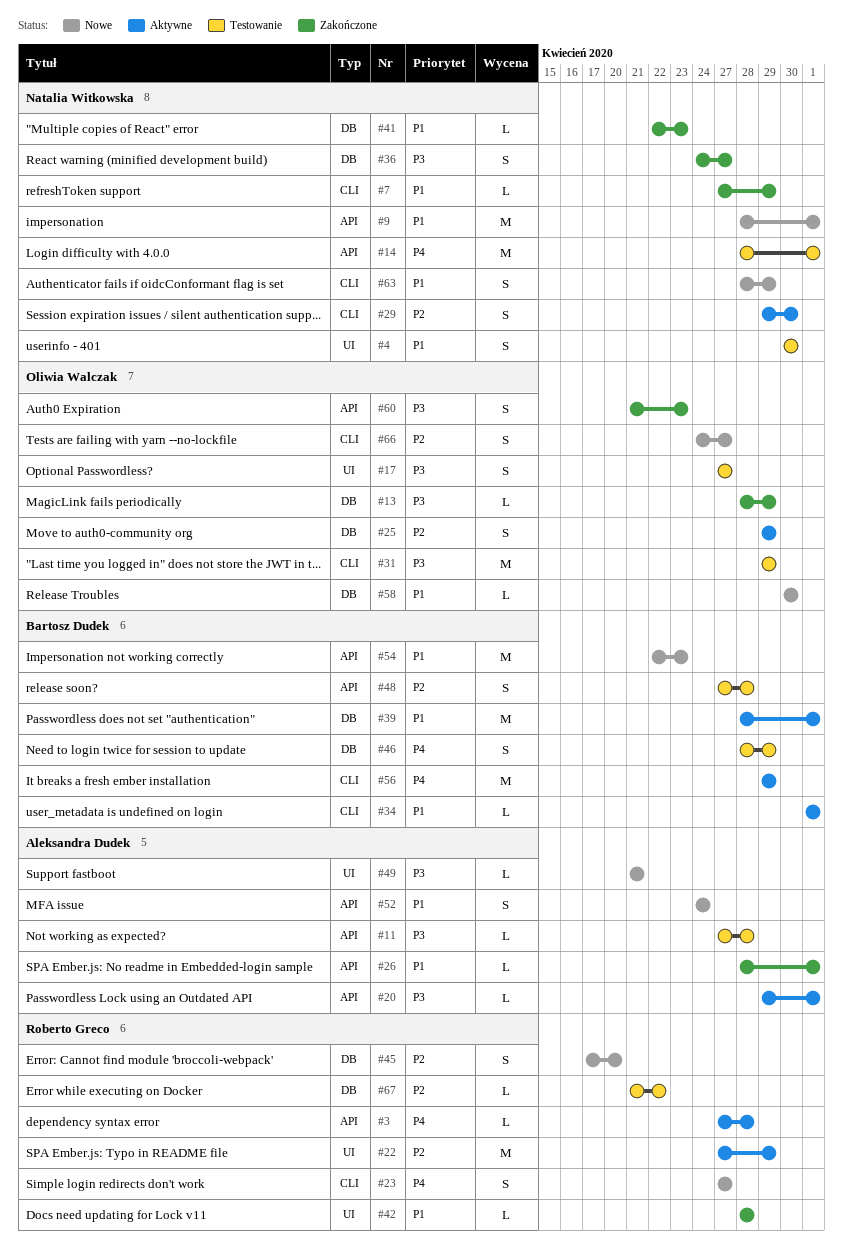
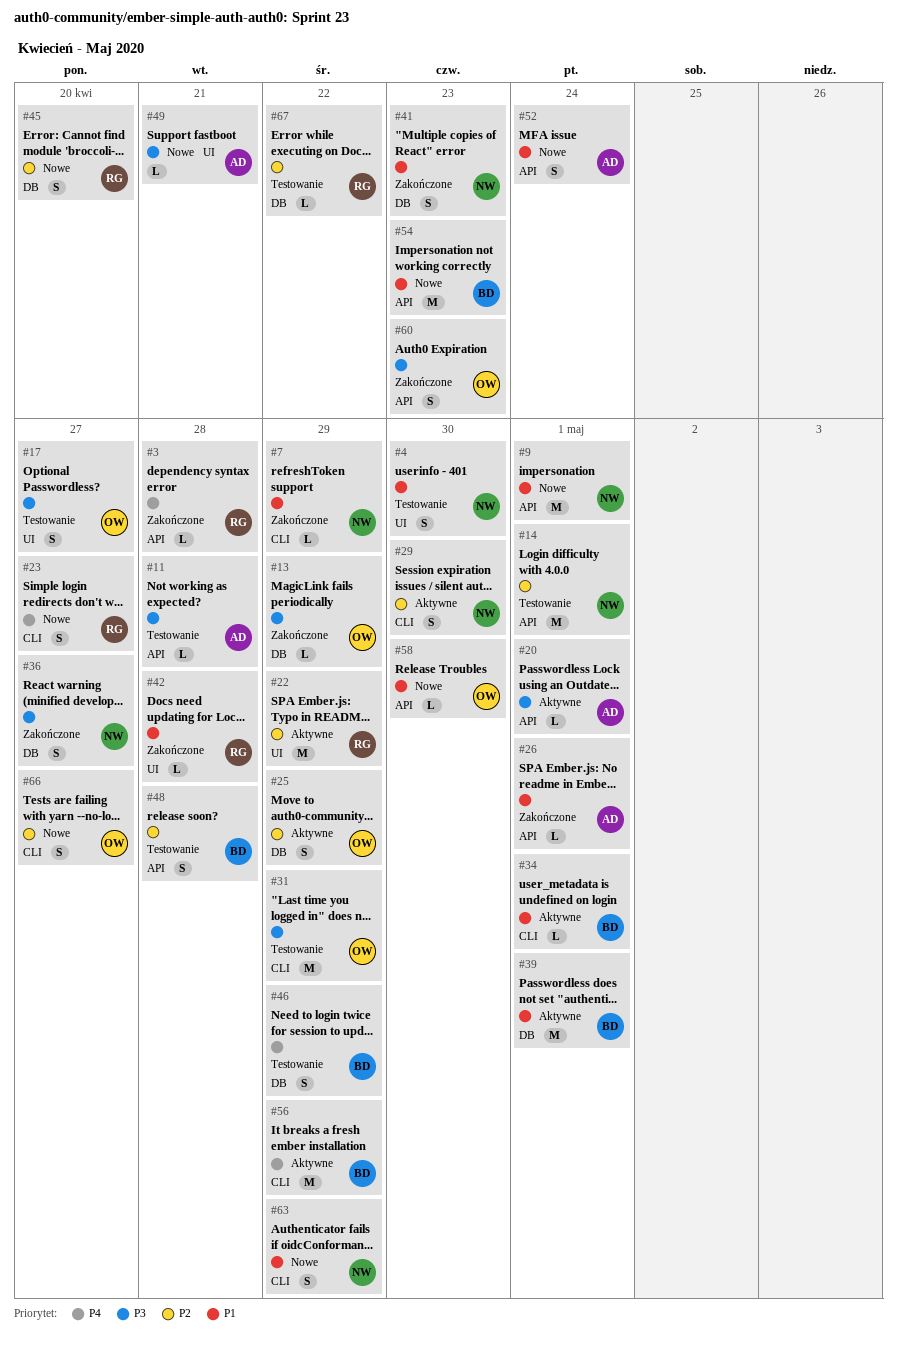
#3, status: Aktywne -> Zakończone
#14, priority: P4 -> P2
#41, estimate: L -> S
#58, label: DB -> API

